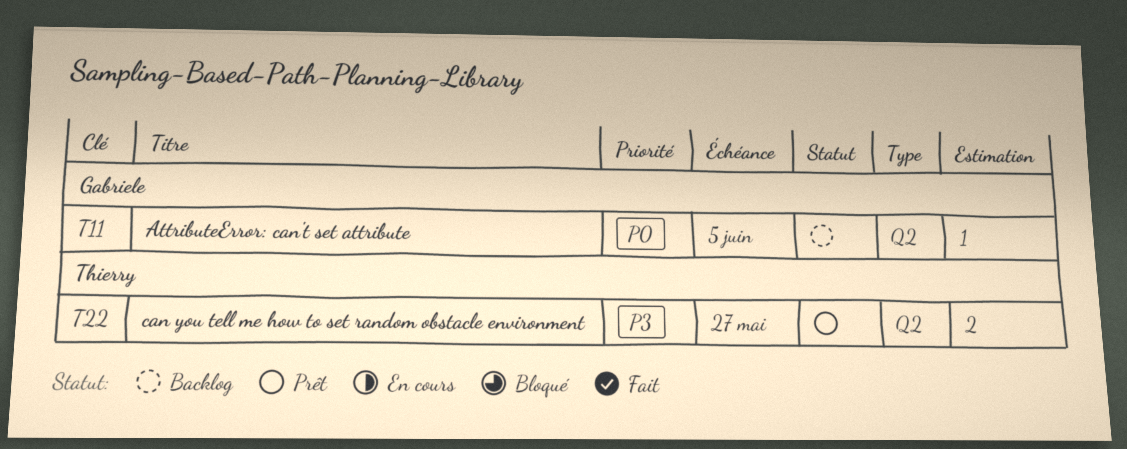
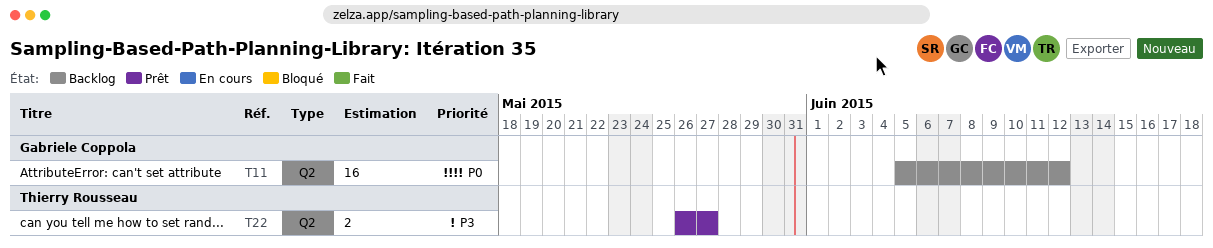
T11, estimate: 1 -> 16
T11, due: Jun 5 -> Jun 12

